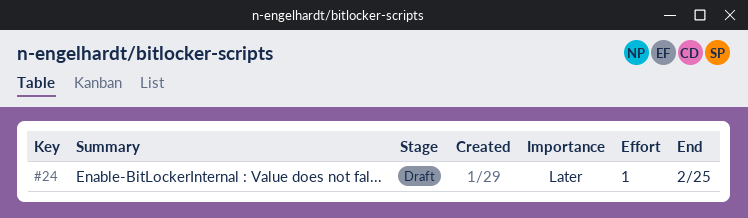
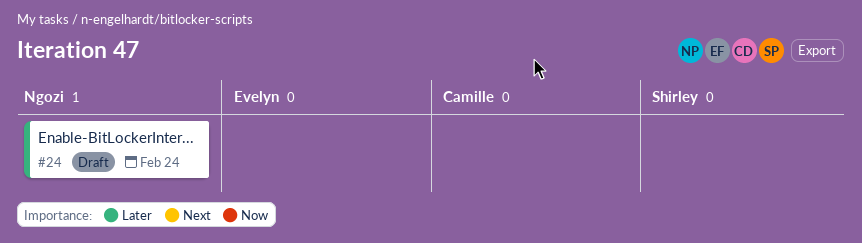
#24, due: Feb 25 -> Feb 24

